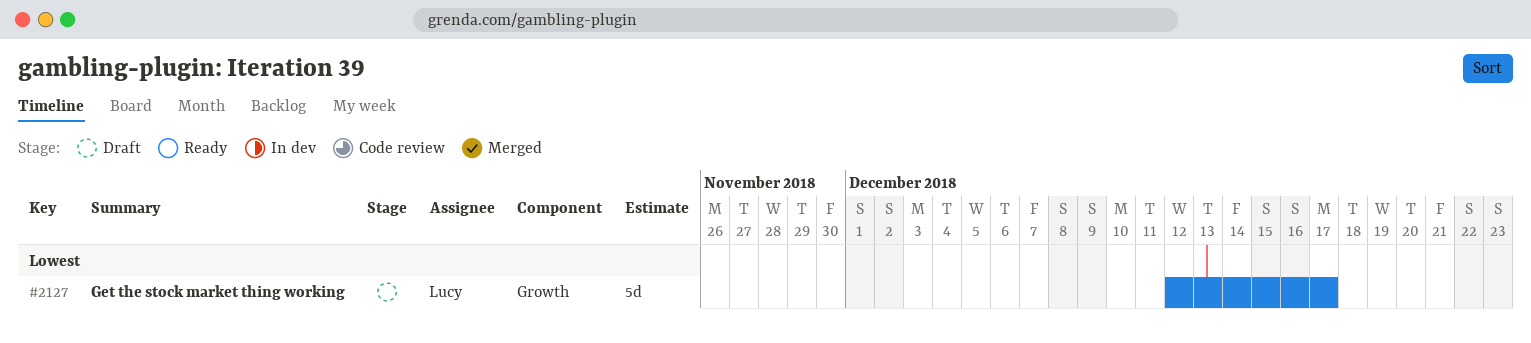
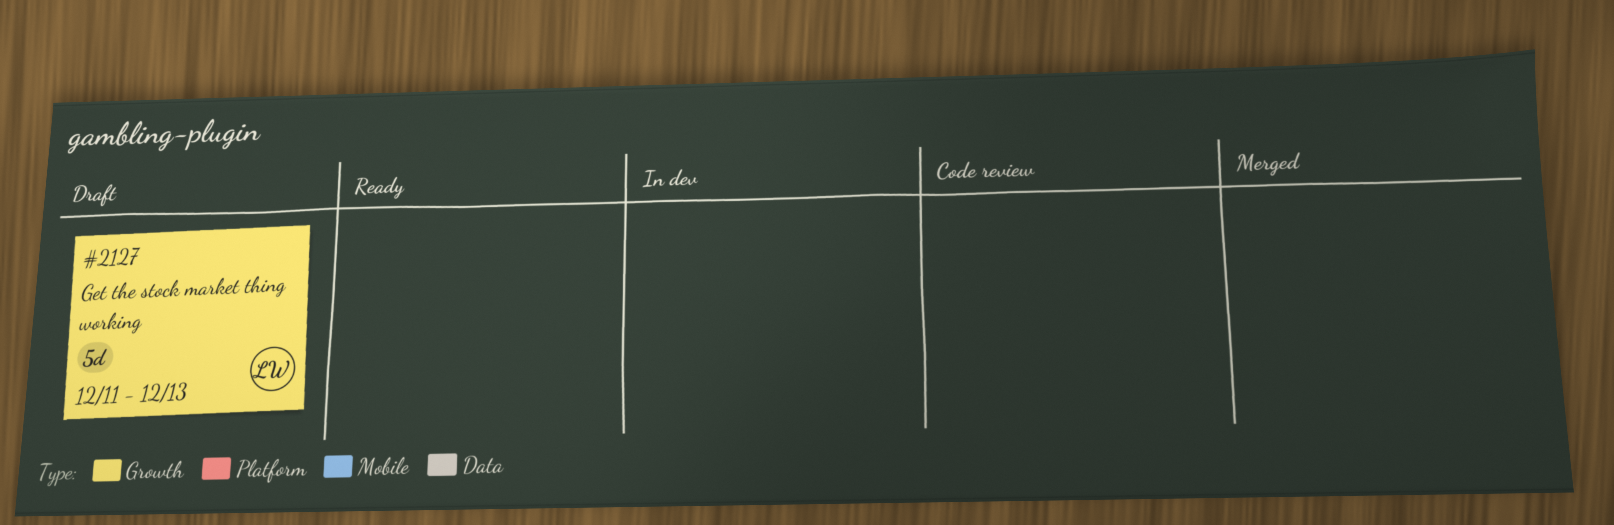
#2127, start: Dec 12 -> Dec 11
#2127, due: Dec 17 -> Dec 13

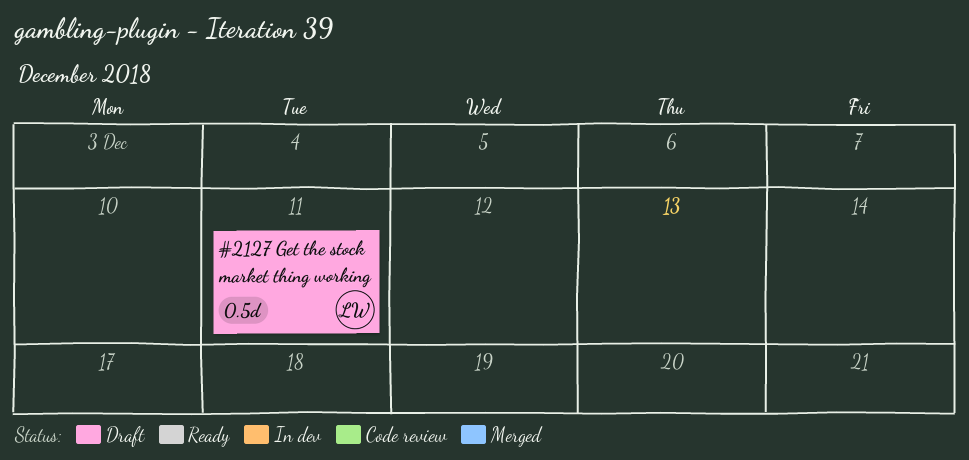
#2127, estimate: 5d -> 0.5d
#2127, due: Dec 13 -> Dec 11

